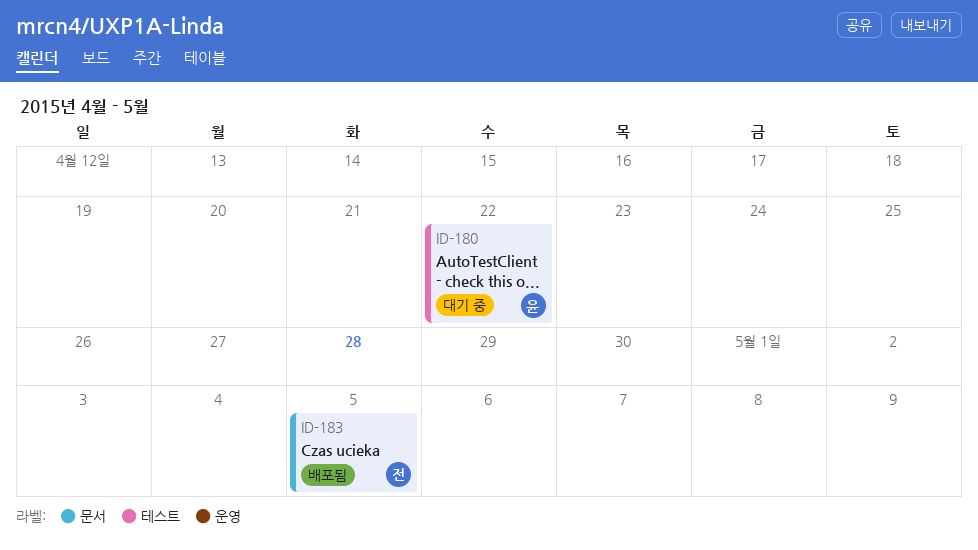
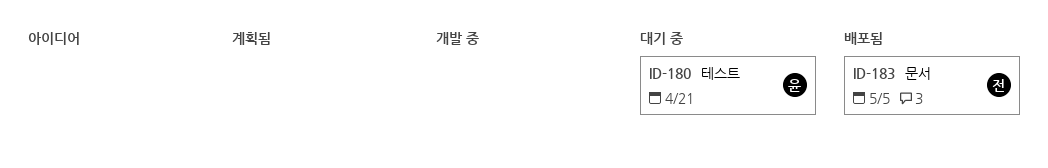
ID-180, due: Apr 22 -> Apr 21

